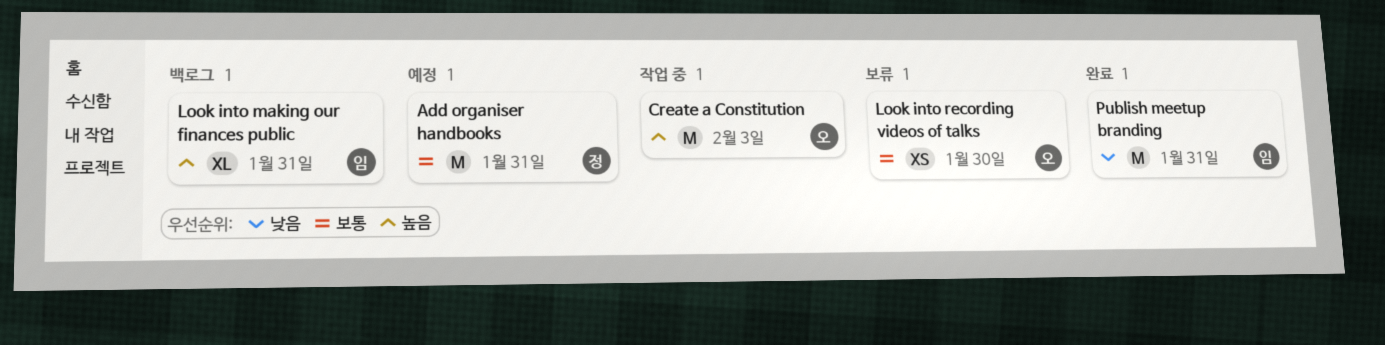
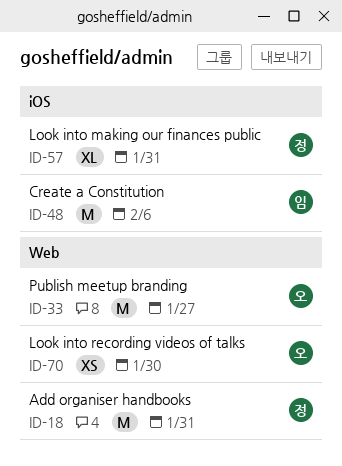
Create a Constitution, owner: 오 -> 임
Create a Constitution, due: Feb 3 -> Feb 6
Look into making our finances public, owner: 임 -> 정
Publish meetup branding, owner: 임 -> 오
Publish meetup branding, due: Jan 31 -> Jan 27

